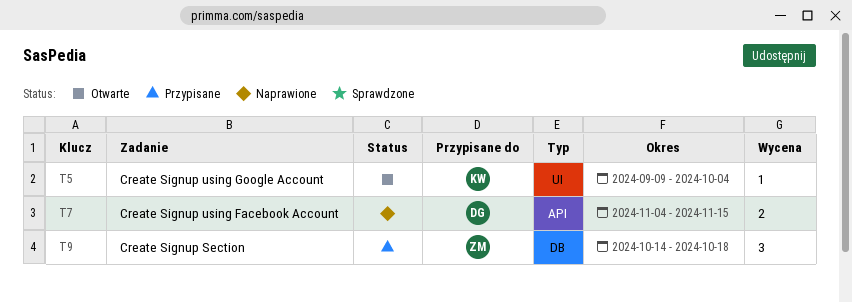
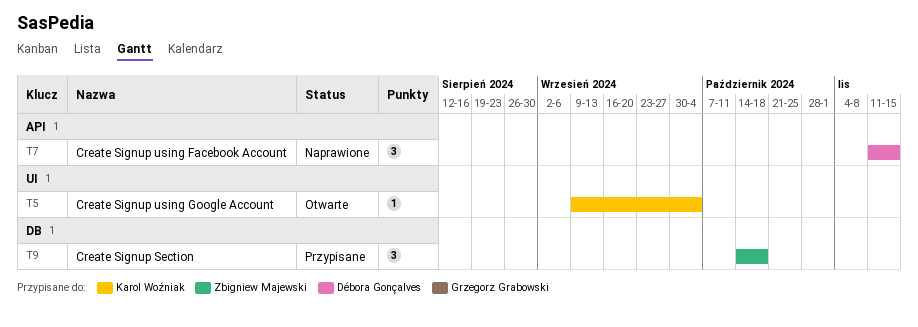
T7, estimate: 2 -> 3
T7, start: Nov 4 -> Nov 11

